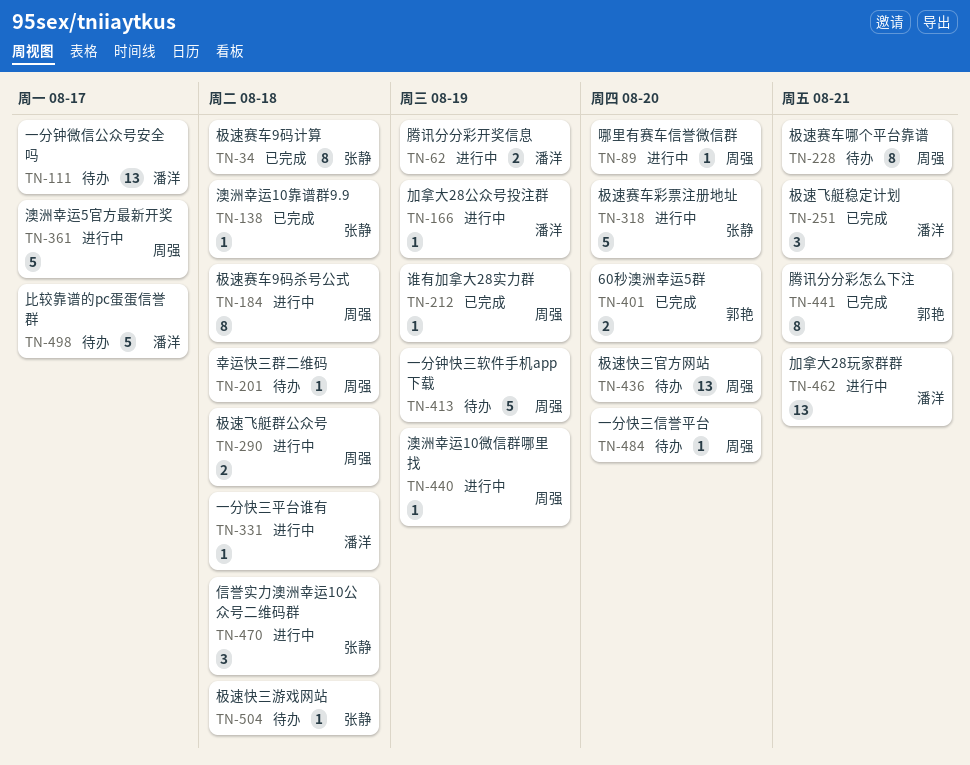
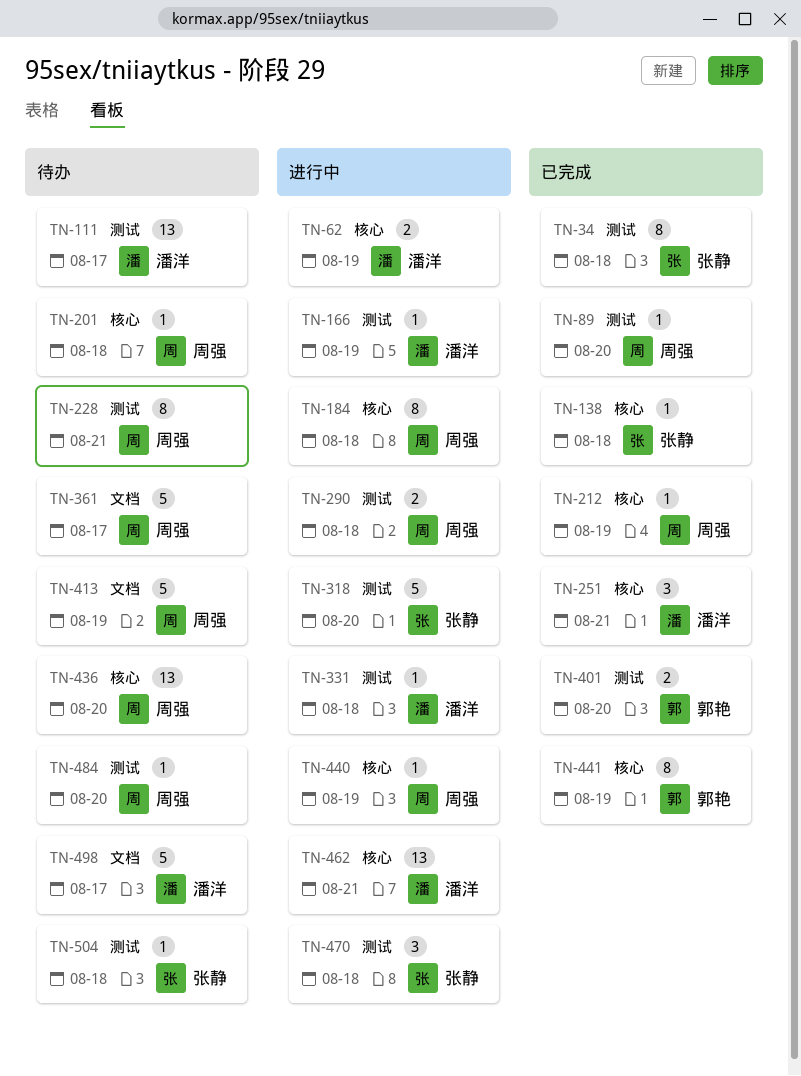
TN-89, status: 进行中 -> 已完成
TN-361, status: 进行中 -> 待办
TN-441, due: Aug 21 -> Aug 19

